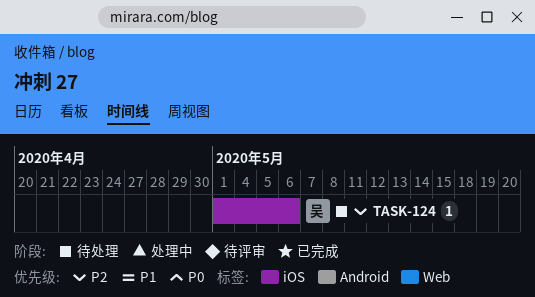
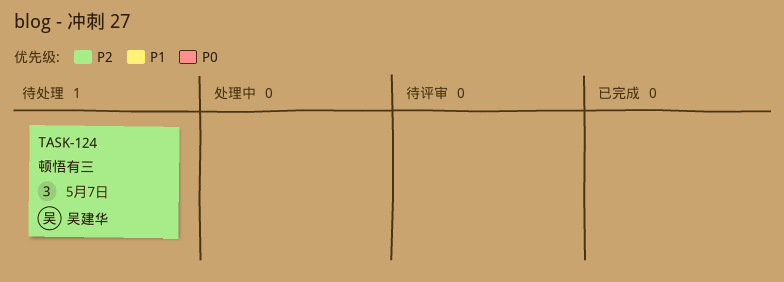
TASK-124, estimate: 1 -> 3
TASK-124, due: May 6 -> May 7

